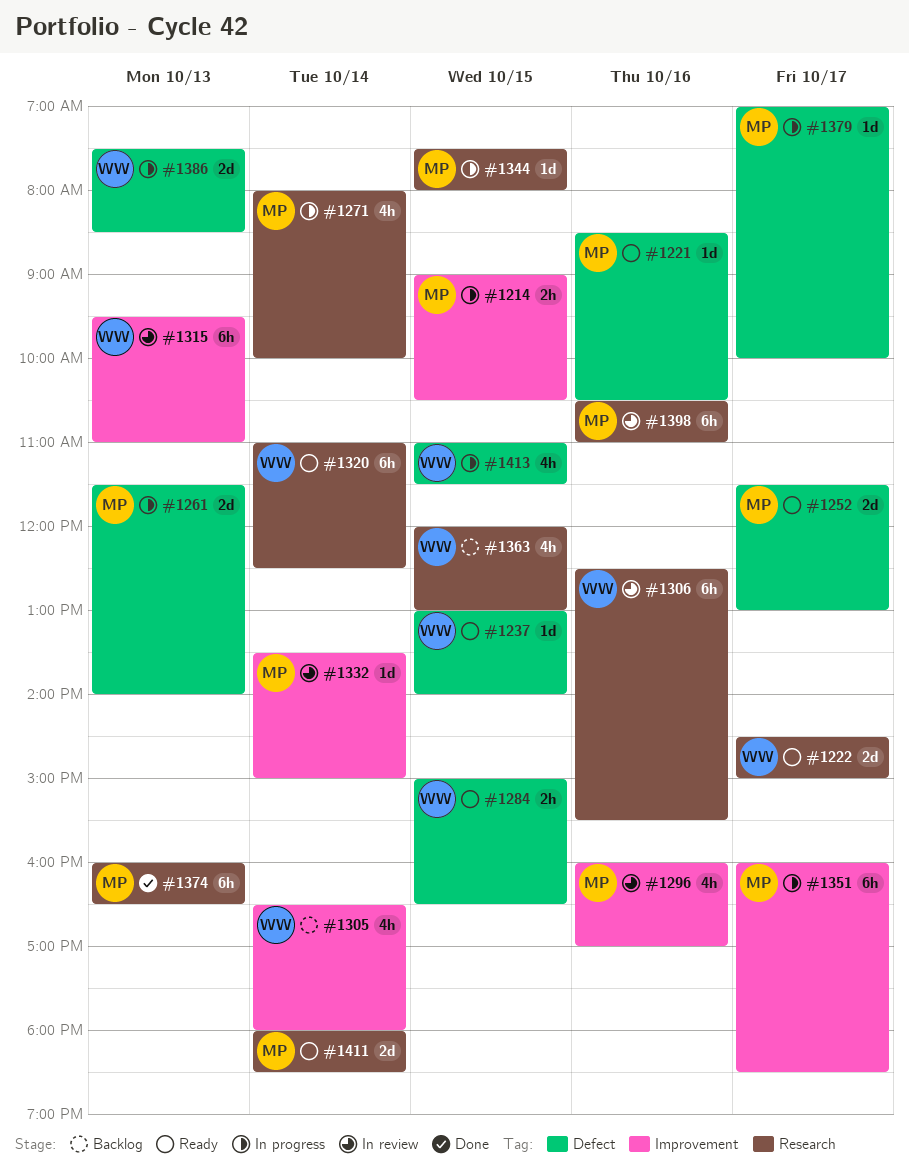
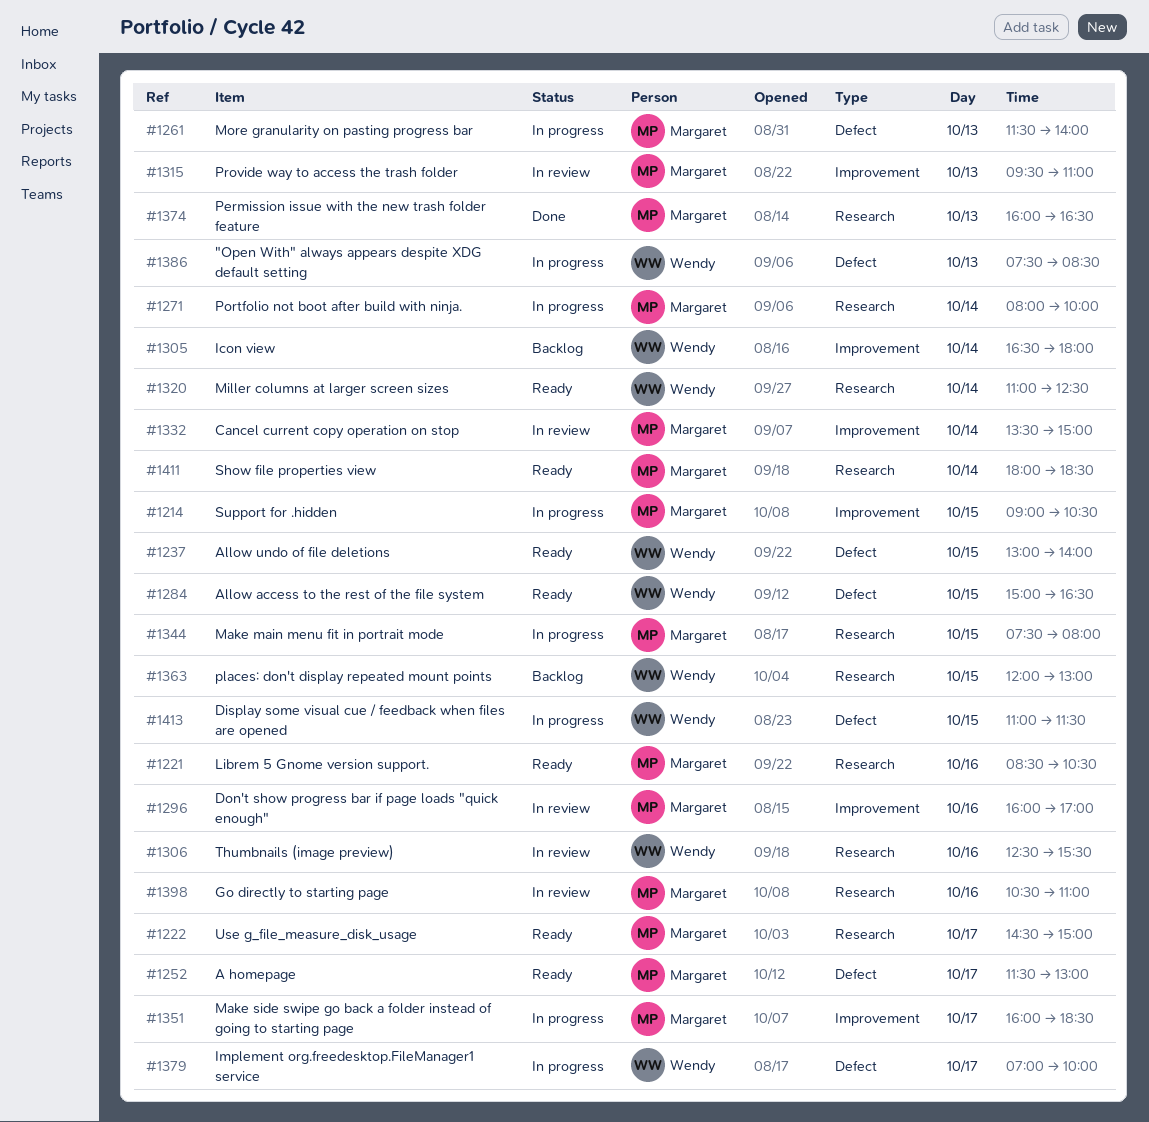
#1221, label: Defect -> Research
#1222, owner: Wendy -> Margaret
#1315, owner: Wendy -> Margaret
#1379, owner: Margaret -> Wendy

